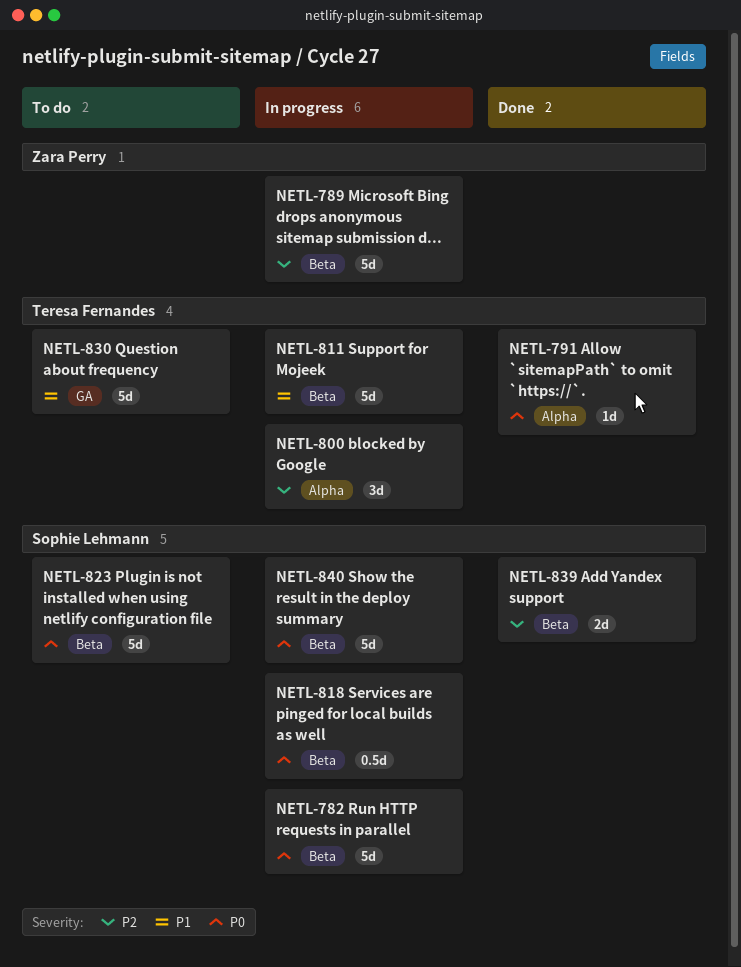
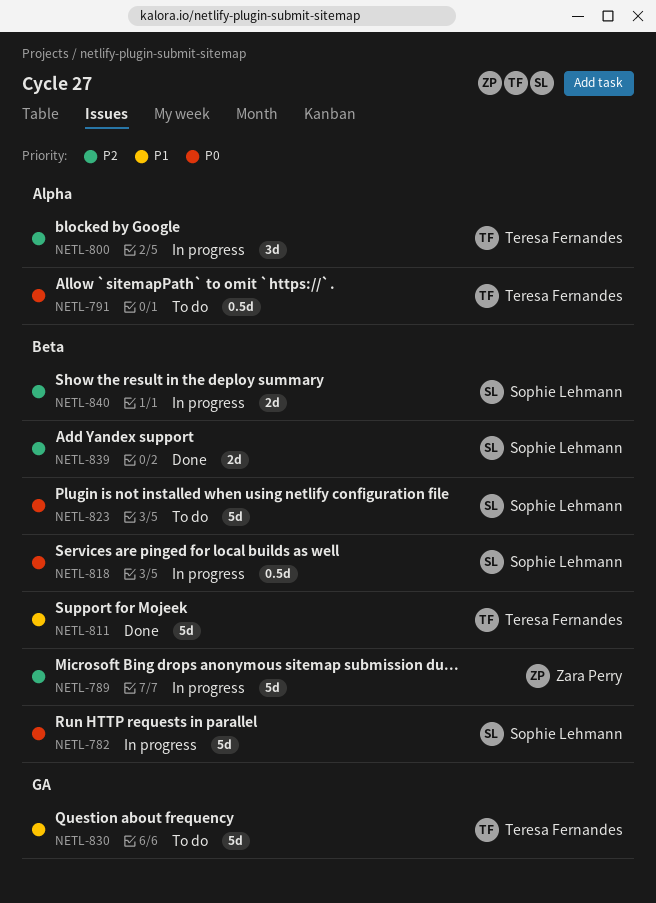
NETL-791, status: Done -> To do
NETL-791, estimate: 1d -> 0.5d
NETL-811, status: In progress -> Done
NETL-840, priority: P0 -> P2
NETL-840, estimate: 5d -> 2d

